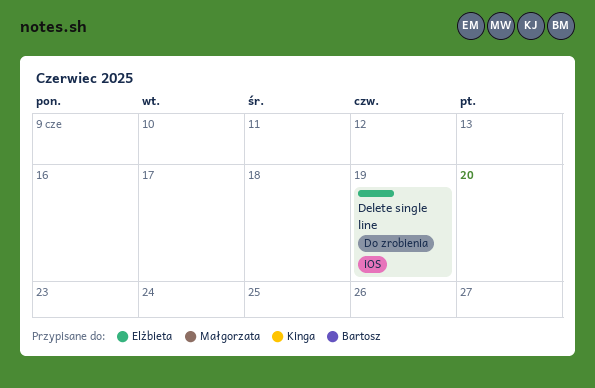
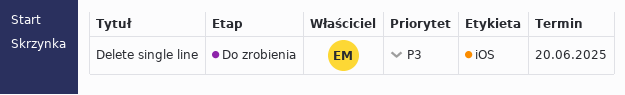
Delete single line, due: Jun 19 -> Jun 20

